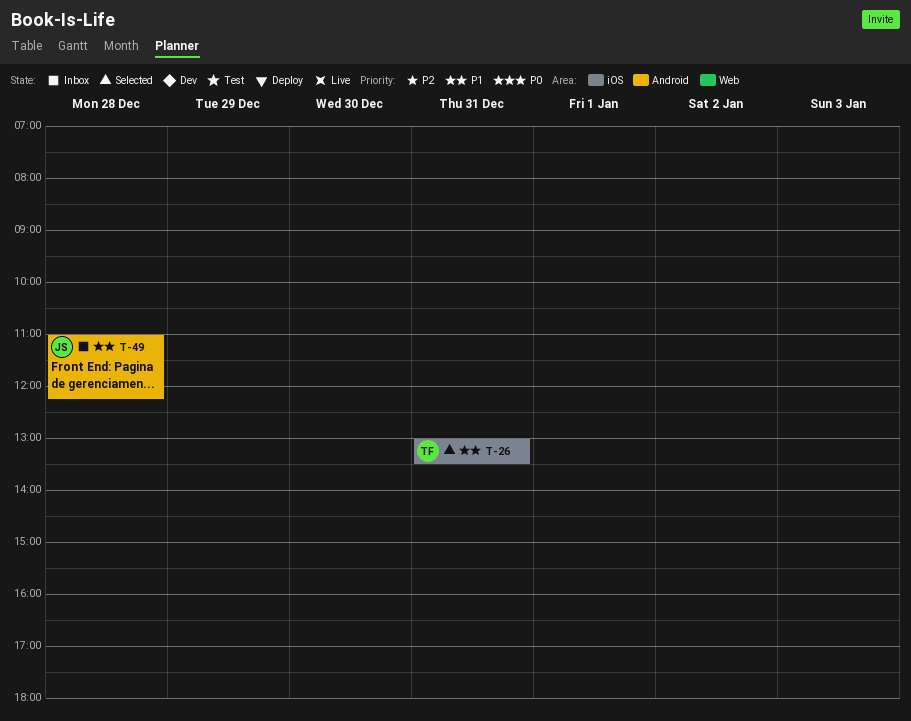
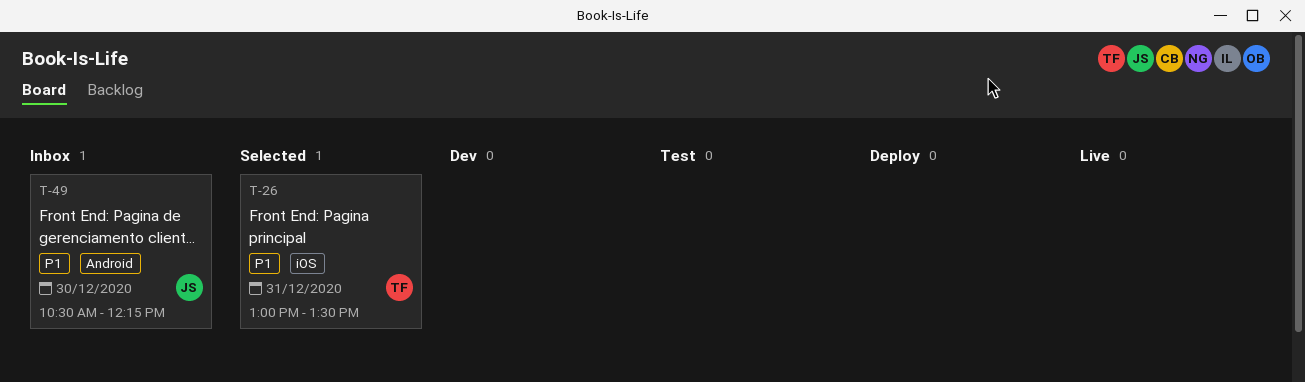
T-49, day: Dec 28 -> Dec 30
T-49, begins: 11:00 -> 10:30

